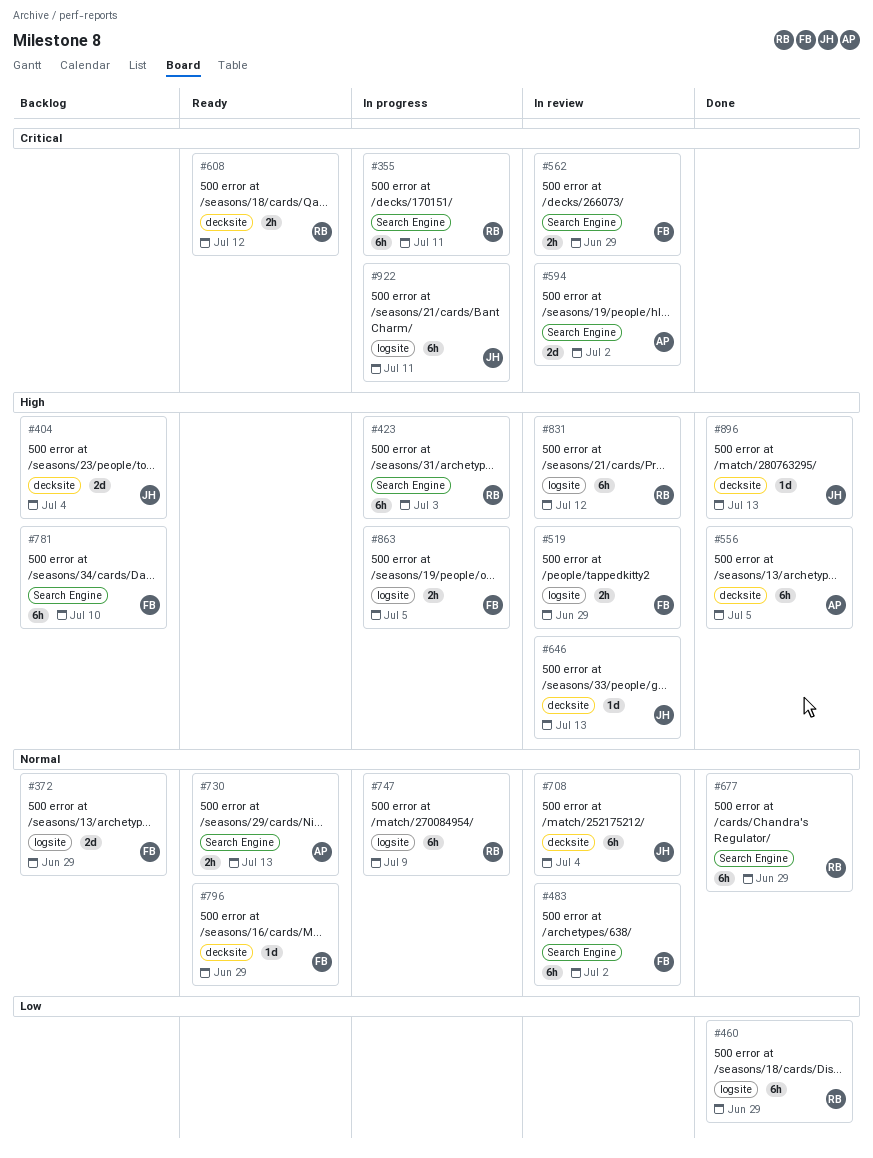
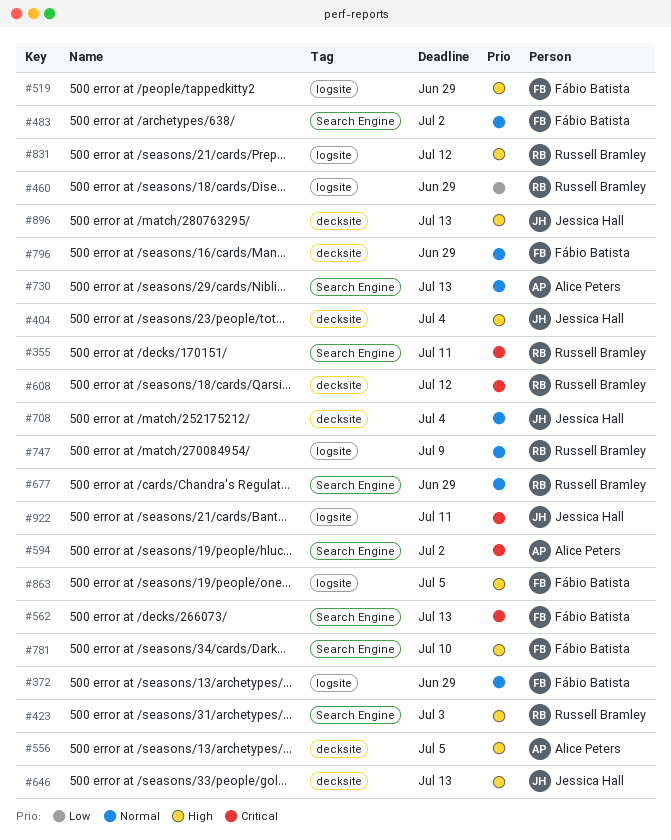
#562, due: Jun 29 -> Jul 13

